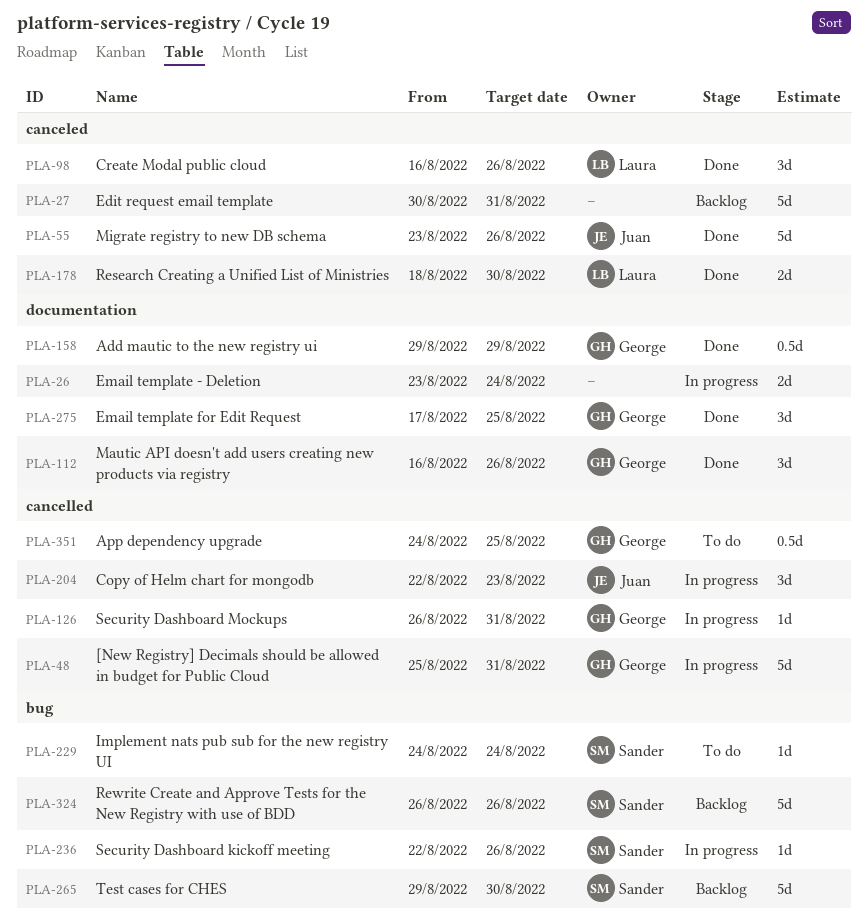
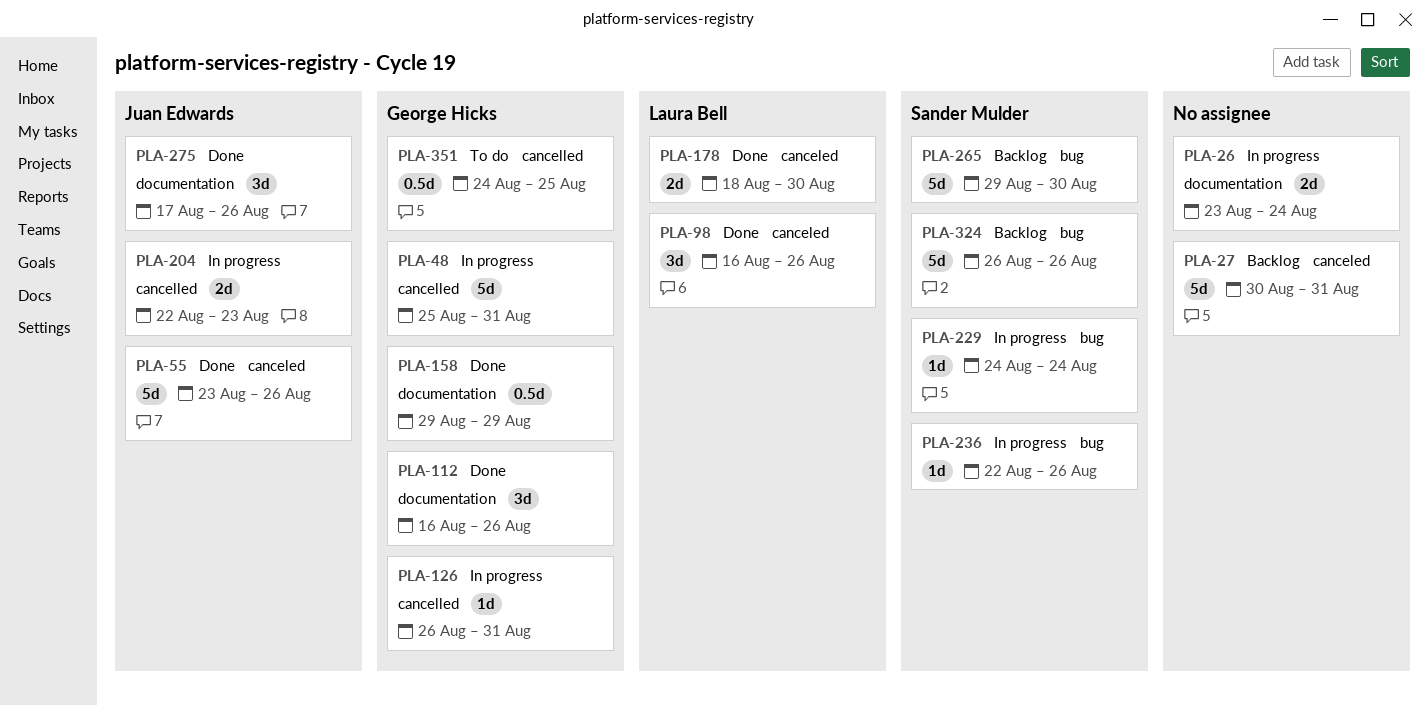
PLA-204, estimate: 3d -> 2d
PLA-229, status: To do -> In progress
PLA-275, owner: George Hicks -> Juan Edwards
PLA-275, due: Aug 25 -> Aug 26

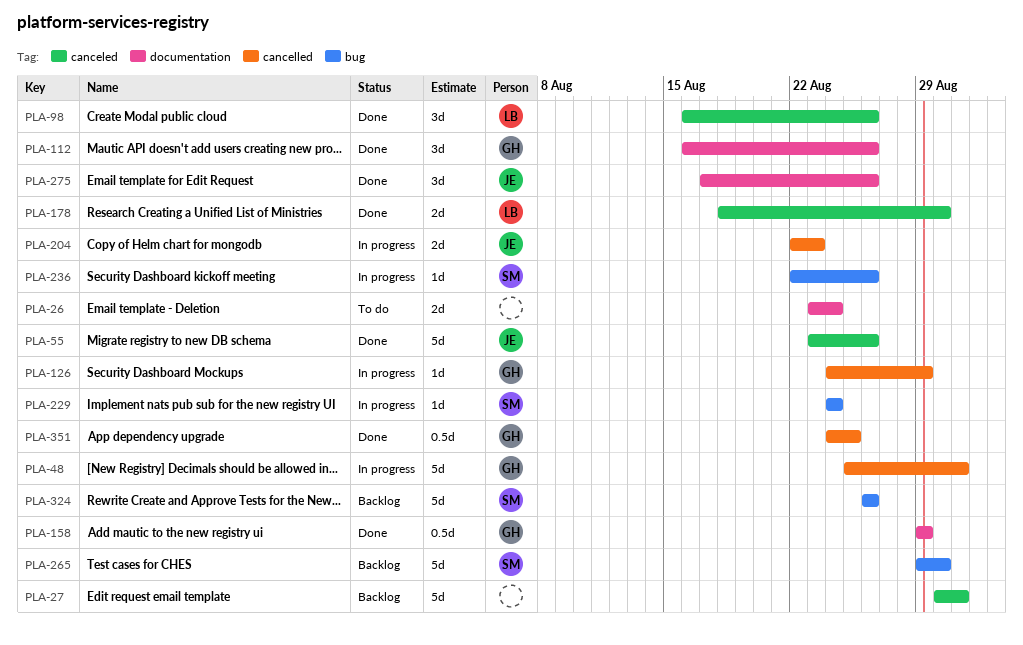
PLA-26, status: In progress -> To do
PLA-126, start: Aug 26 -> Aug 24
PLA-126, due: Aug 31 -> Aug 29
PLA-351, status: To do -> Done

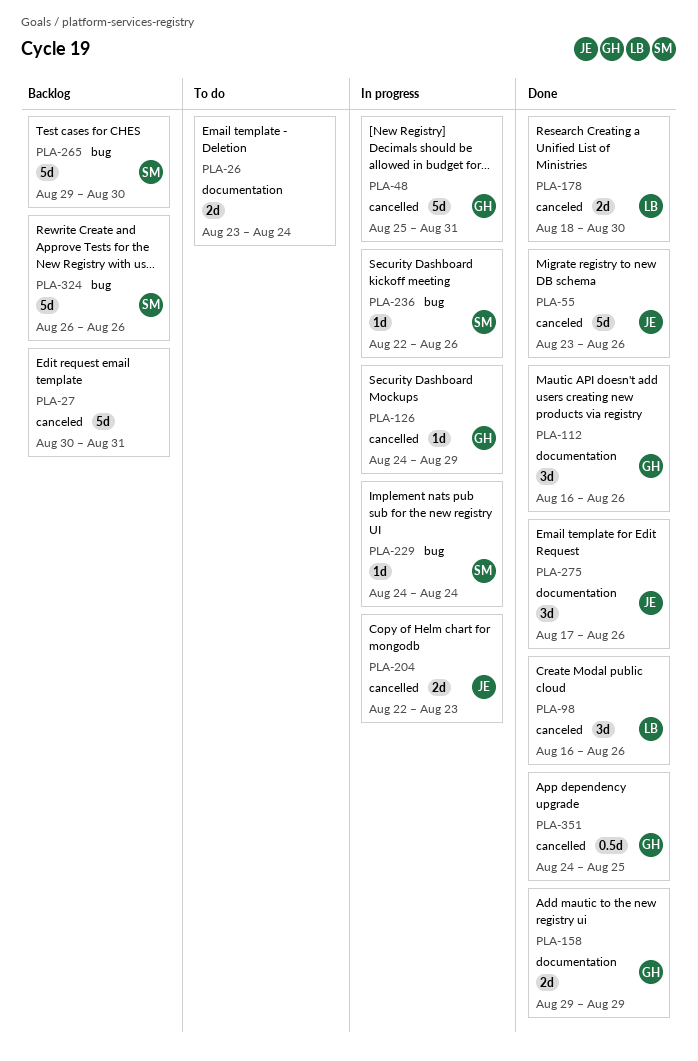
PLA-158, estimate: 0.5d -> 2d

